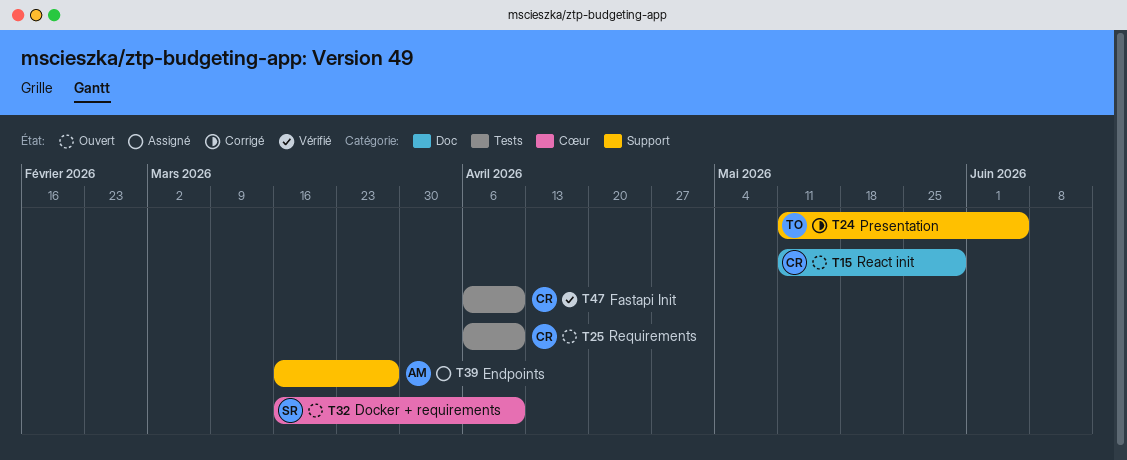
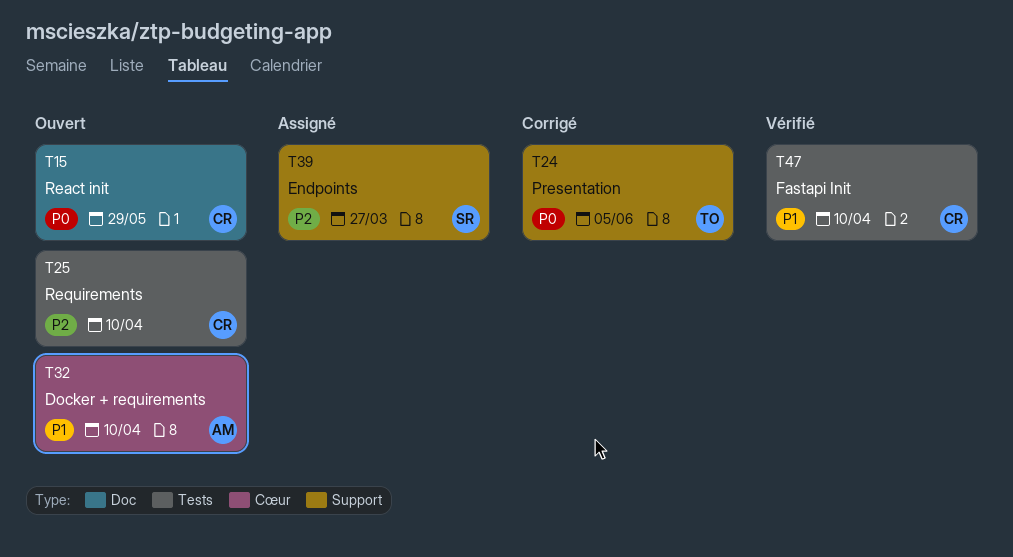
T32, owner: SR -> AM
T39, owner: AM -> SR

